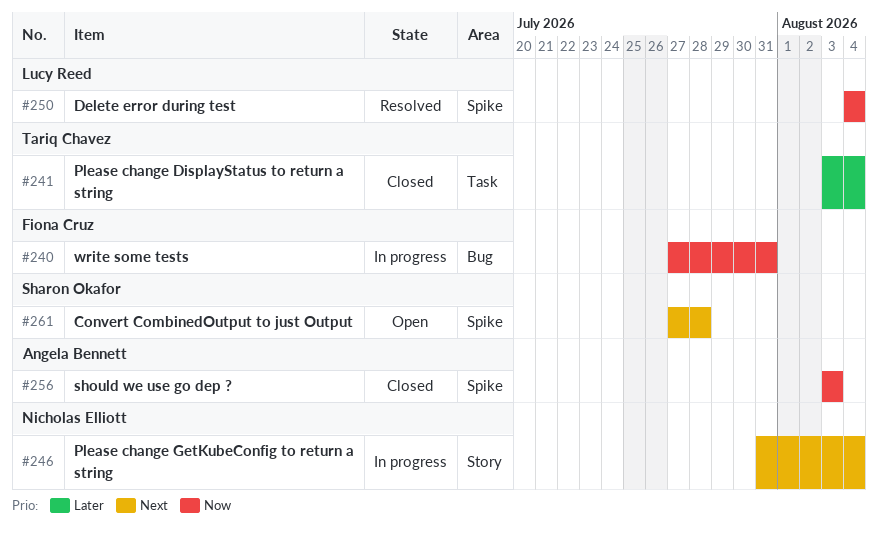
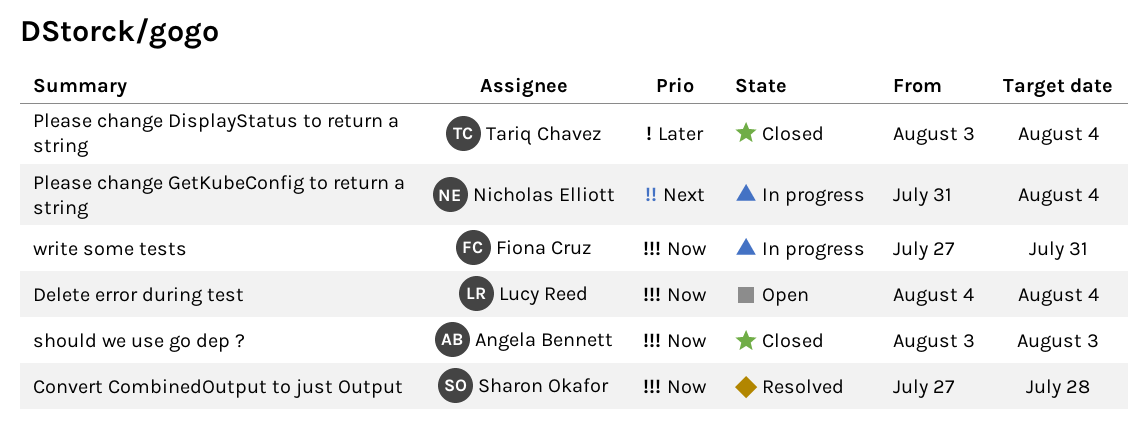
Convert CombinedOutput to just Output, status: Open -> Resolved
Convert CombinedOutput to just Output, priority: Next -> Now
Delete error during test, status: Resolved -> Open

